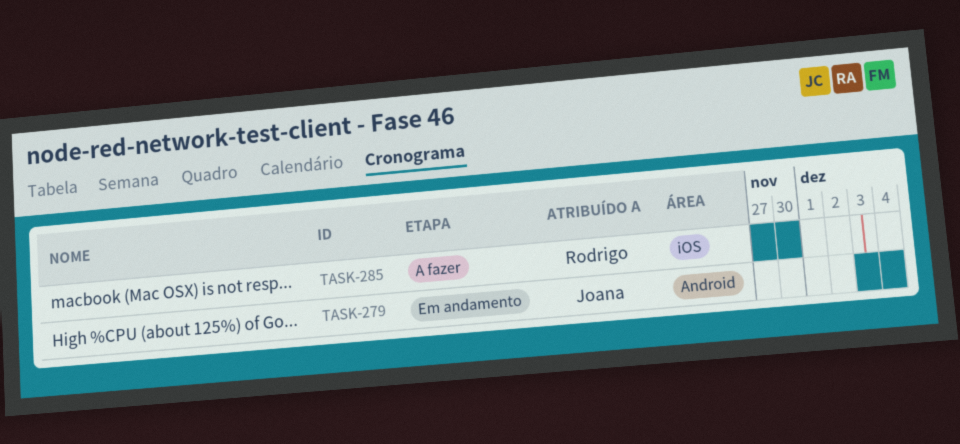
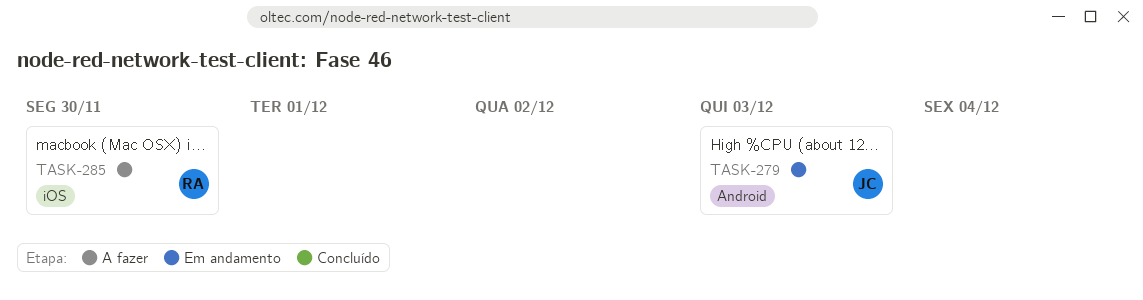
TASK-279, due: Dec 4 -> Dec 3

